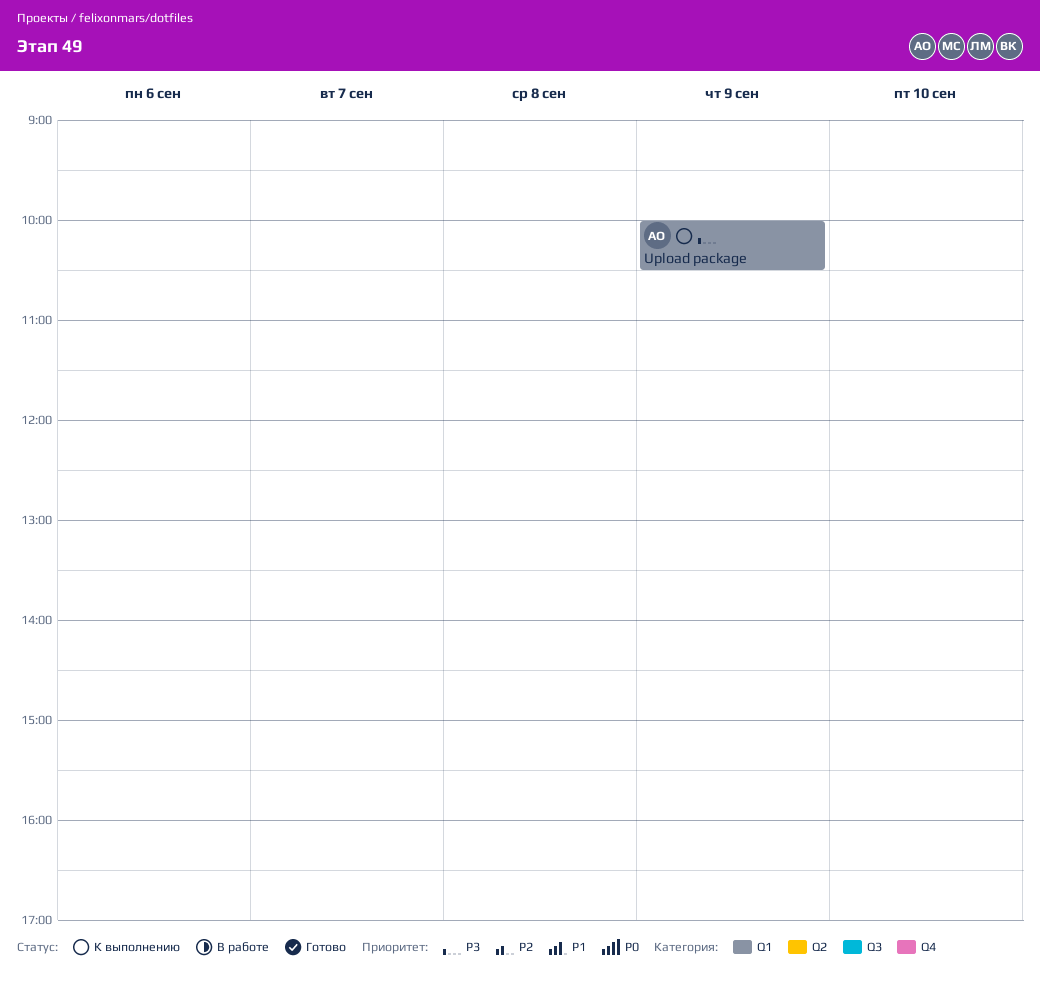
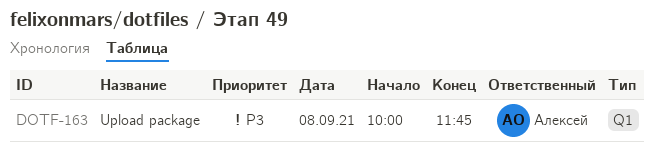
Upload package, day: Sep 9 -> Sep 8
Upload package, ends: 10:30 -> 11:45

